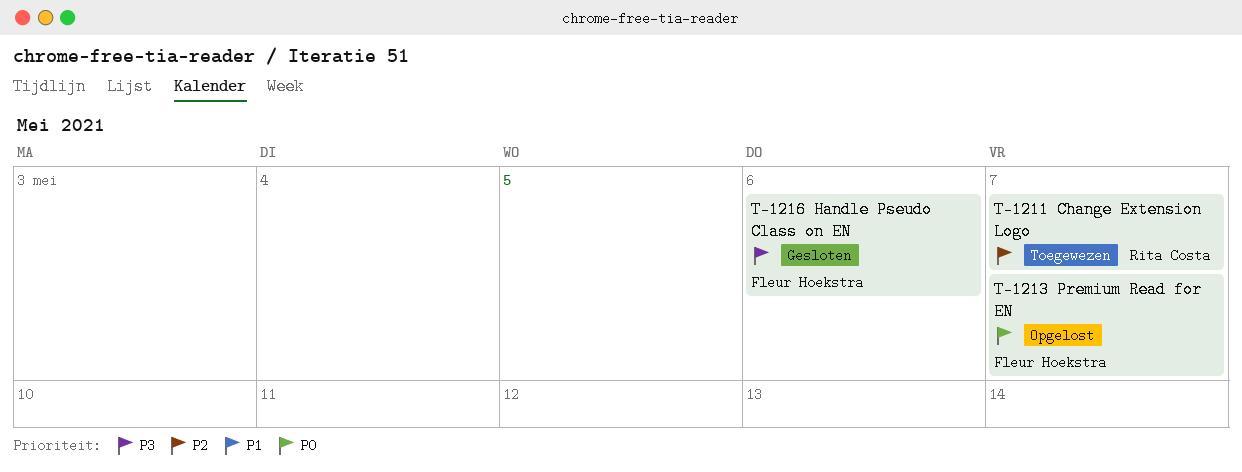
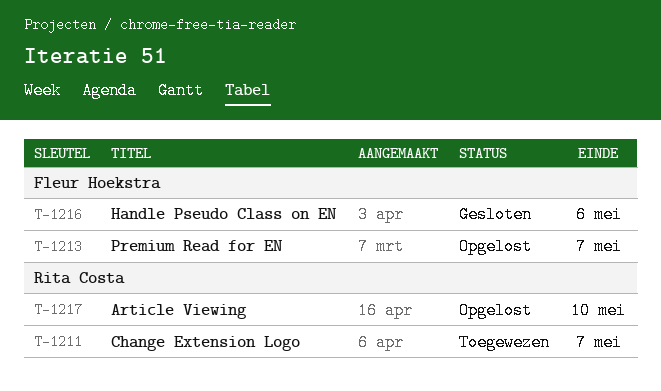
T-1217: none -> present

